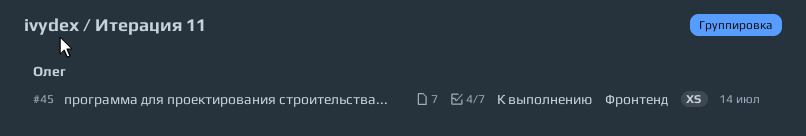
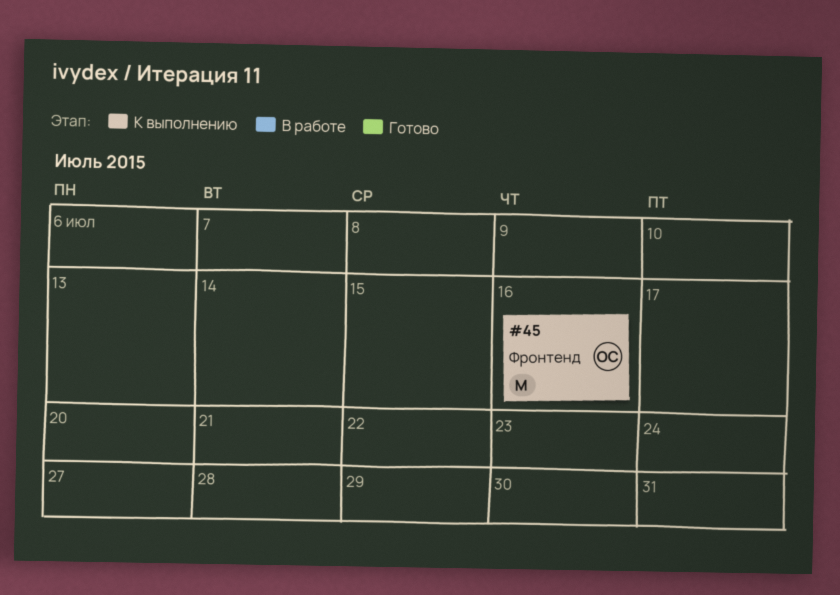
#45, estimate: XS -> M
#45, due: Jul 14 -> Jul 16

